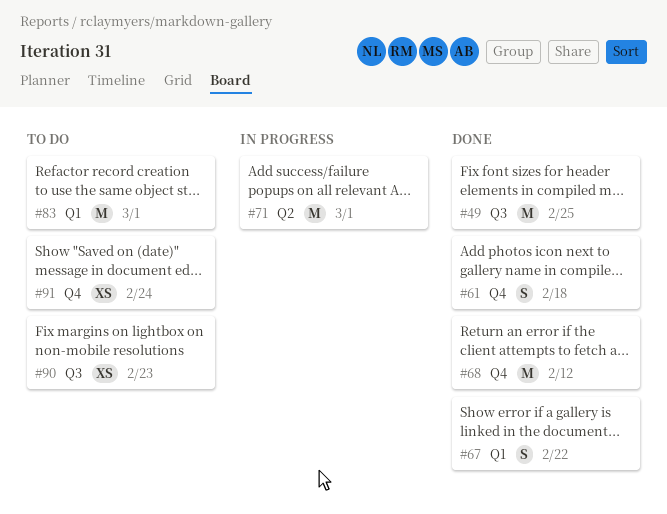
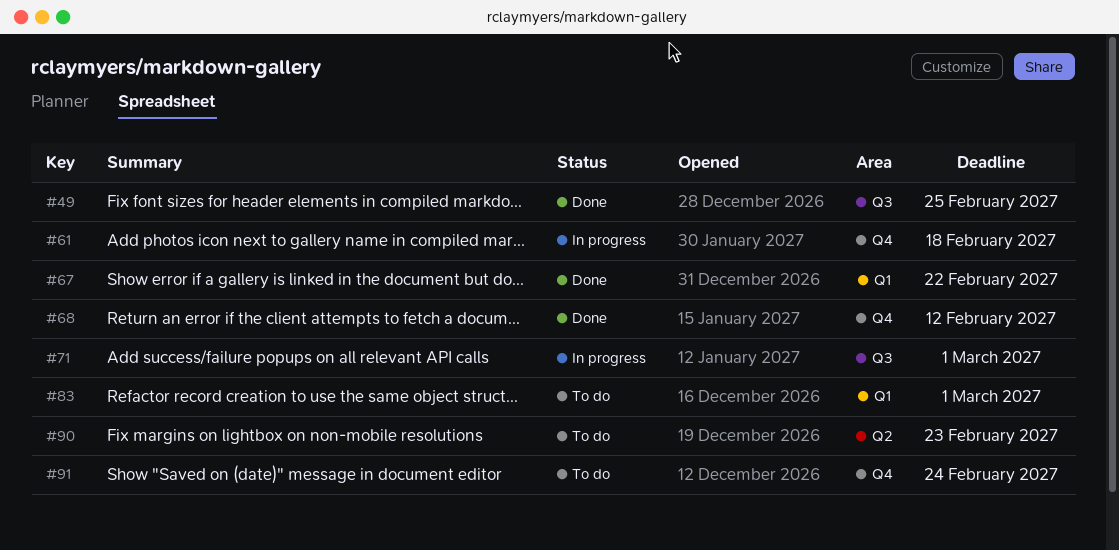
#61, status: Done -> In progress
#71, label: Q2 -> Q3
#90, label: Q3 -> Q2

